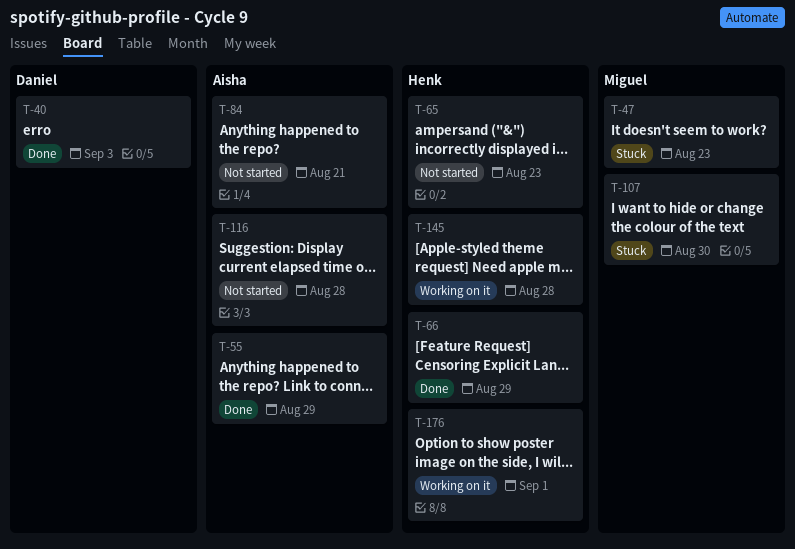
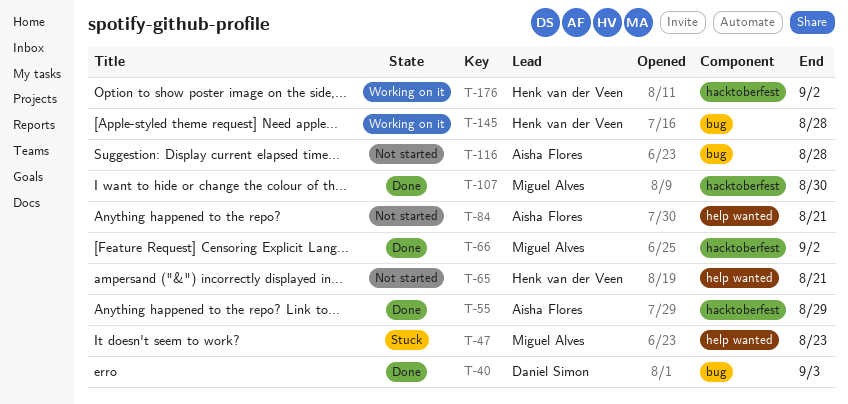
T-65, due: Aug 23 -> Aug 21
T-66, owner: Henk van der Veen -> Miguel Alves
T-66, due: Aug 29 -> Sep 2
T-107, status: Stuck -> Done
T-176, due: Sep 1 -> Sep 2

